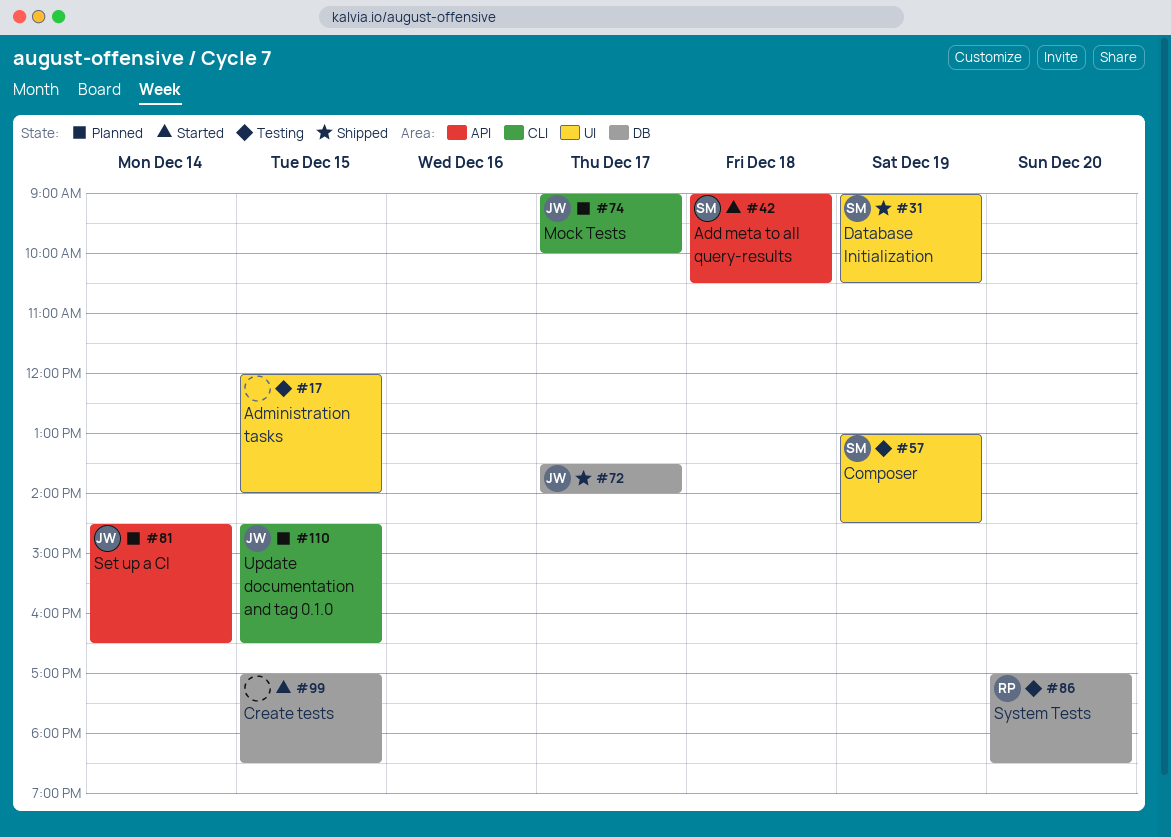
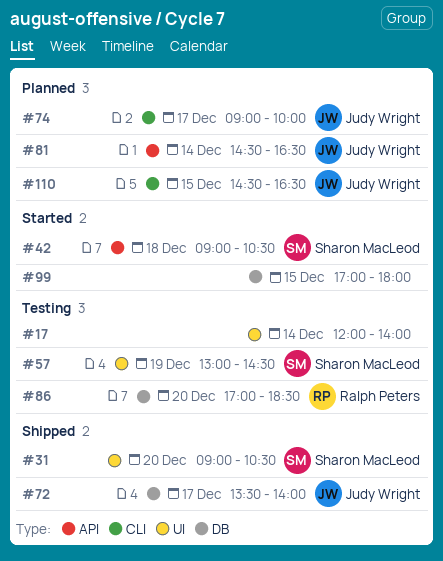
#17, day: Dec 15 -> Dec 14
#31, day: Dec 19 -> Dec 20
#99, ends: 18:30 -> 18:00

